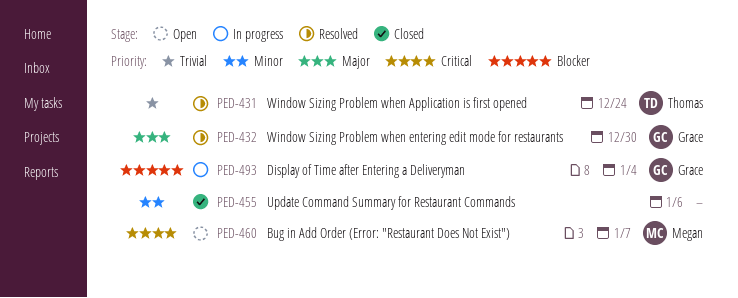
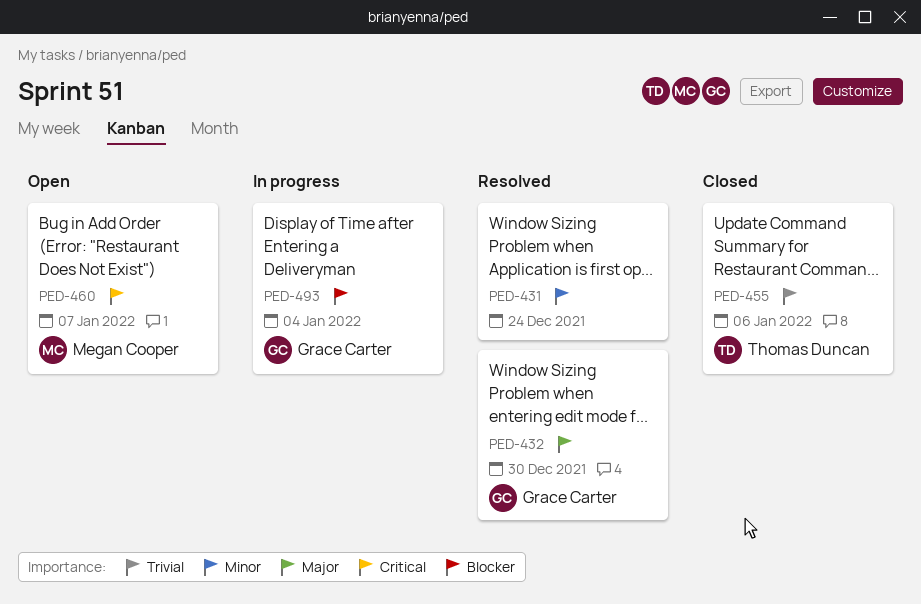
PED-431, owner: Thomas Duncan -> none
PED-431, priority: Trivial -> Minor
PED-455, owner: none -> Thomas Duncan
PED-455, priority: Minor -> Trivial

